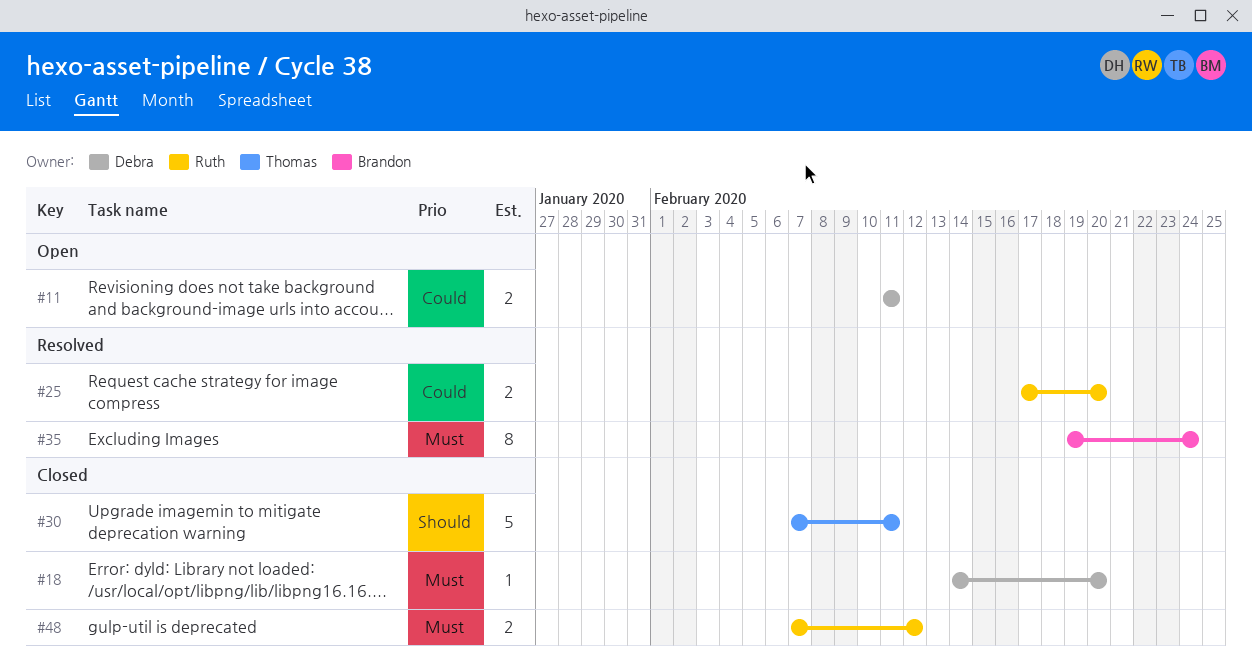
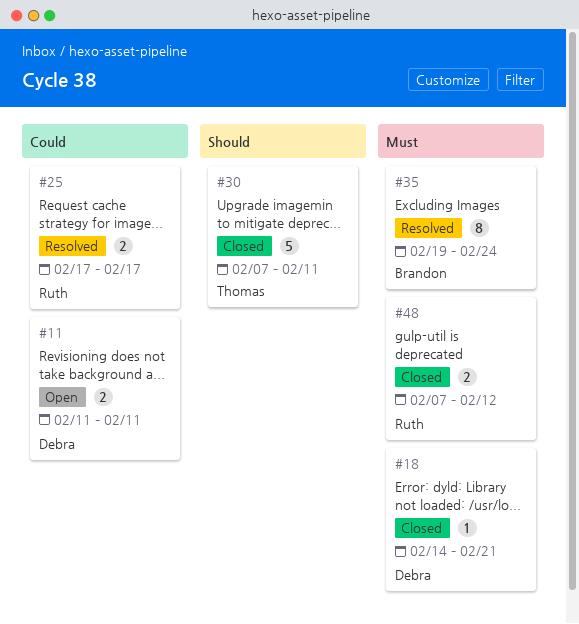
#18, due: Feb 20 -> Feb 21
#25, due: Feb 20 -> Feb 17

